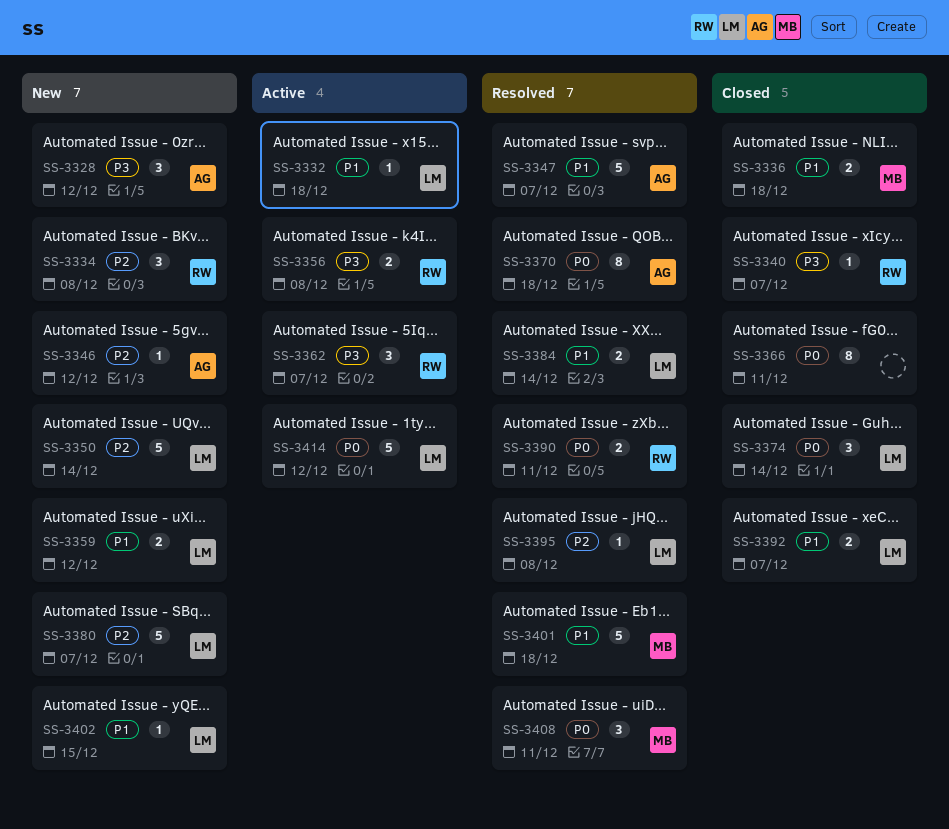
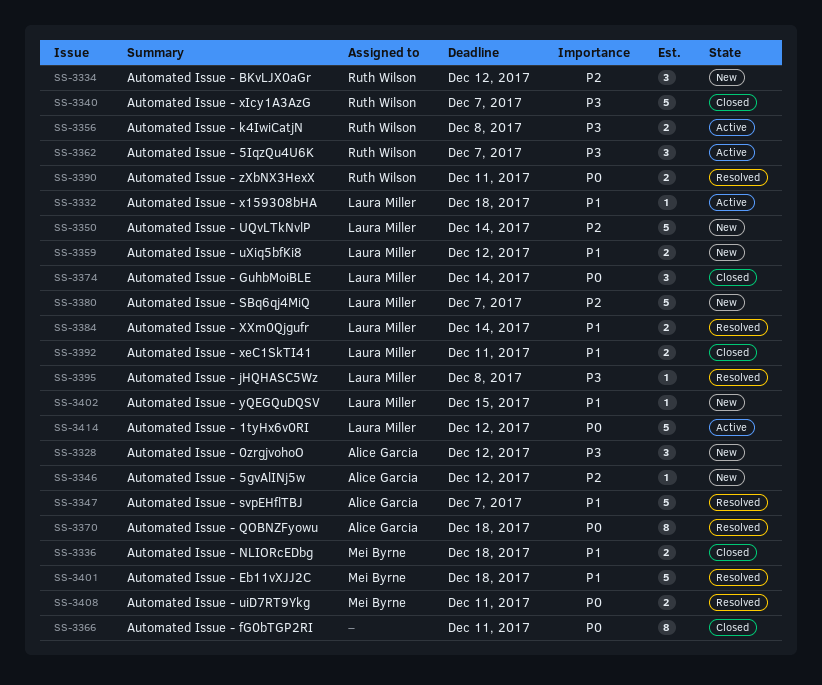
SS-3334, due: Dec 8 -> Dec 12
SS-3340, estimate: 1 -> 5
SS-3392, due: Dec 7 -> Dec 11
SS-3395, priority: P2 -> P3
SS-3408, estimate: 3 -> 2

